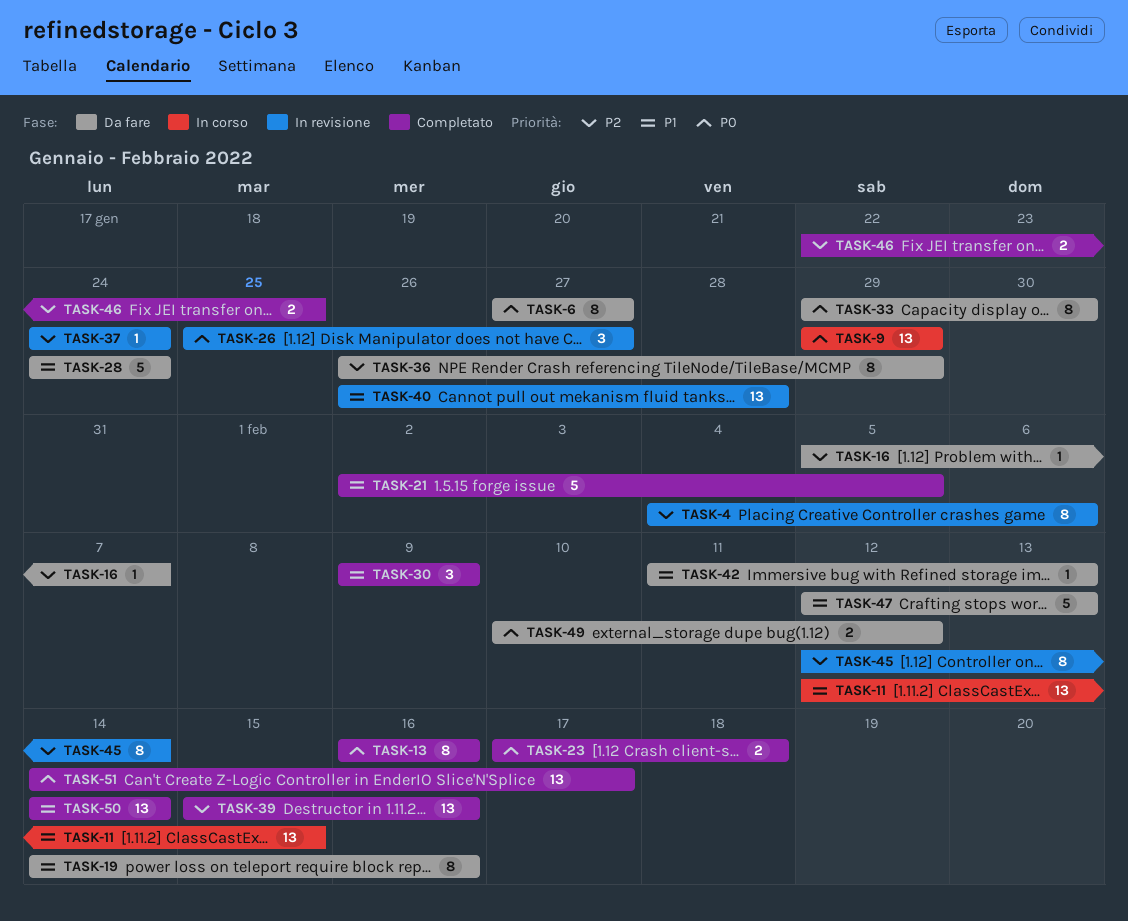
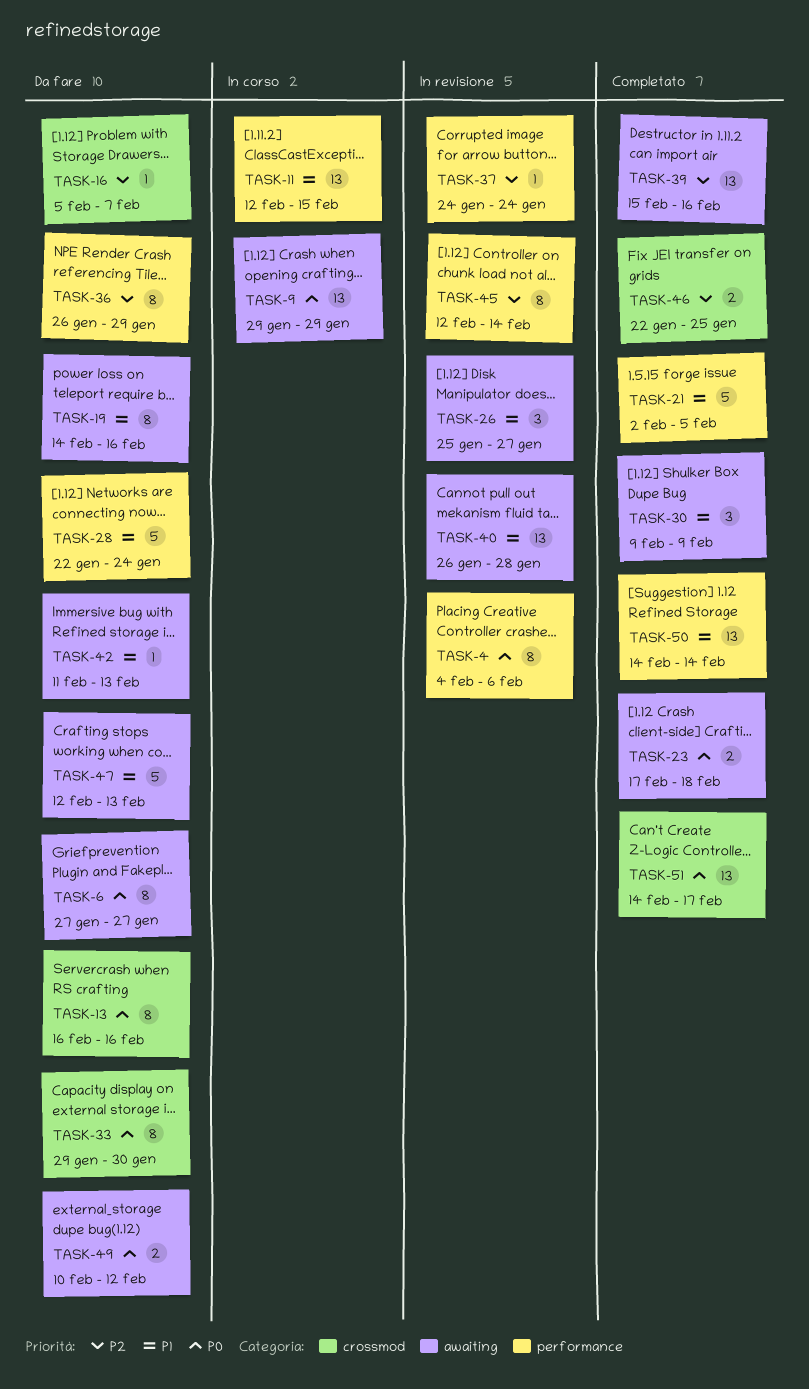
TASK-4, priority: P2 -> P0
TASK-13, status: Completato -> Da fare
TASK-26, priority: P0 -> P1
TASK-28, start: Jan 24 -> Jan 22

